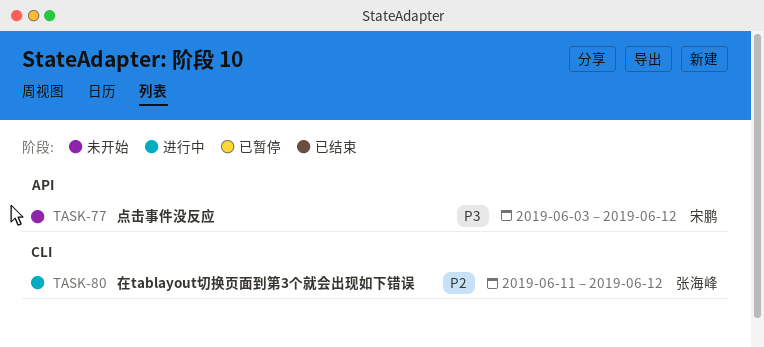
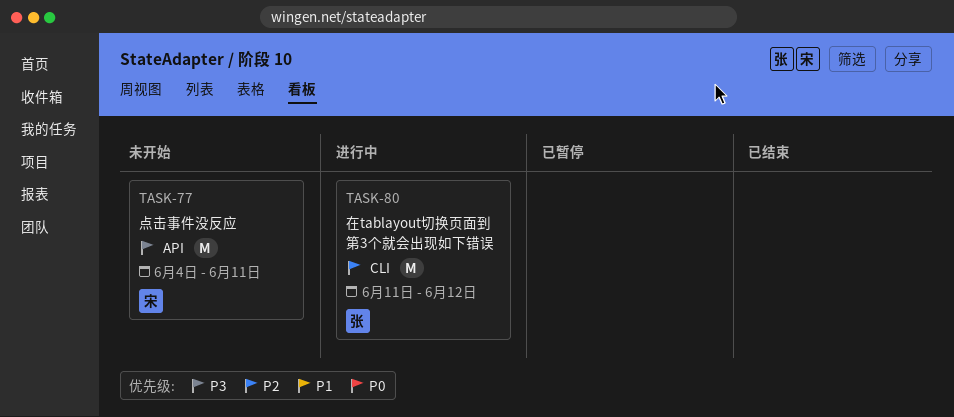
TASK-77, start: Jun 3 -> Jun 4
TASK-77, due: Jun 12 -> Jun 11

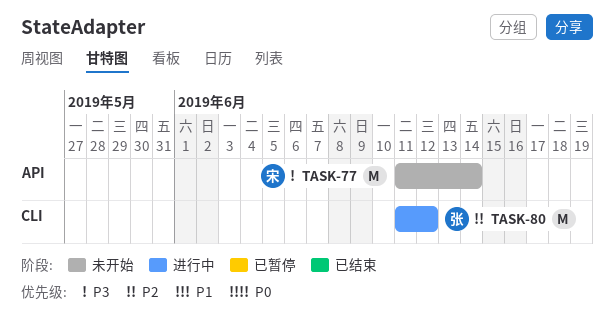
TASK-77, start: Jun 4 -> Jun 11
TASK-77, due: Jun 11 -> Jun 14

